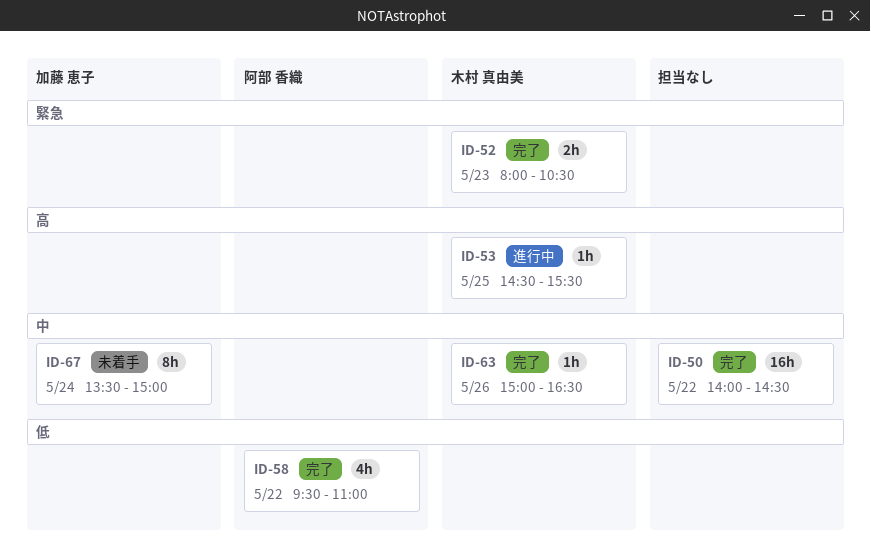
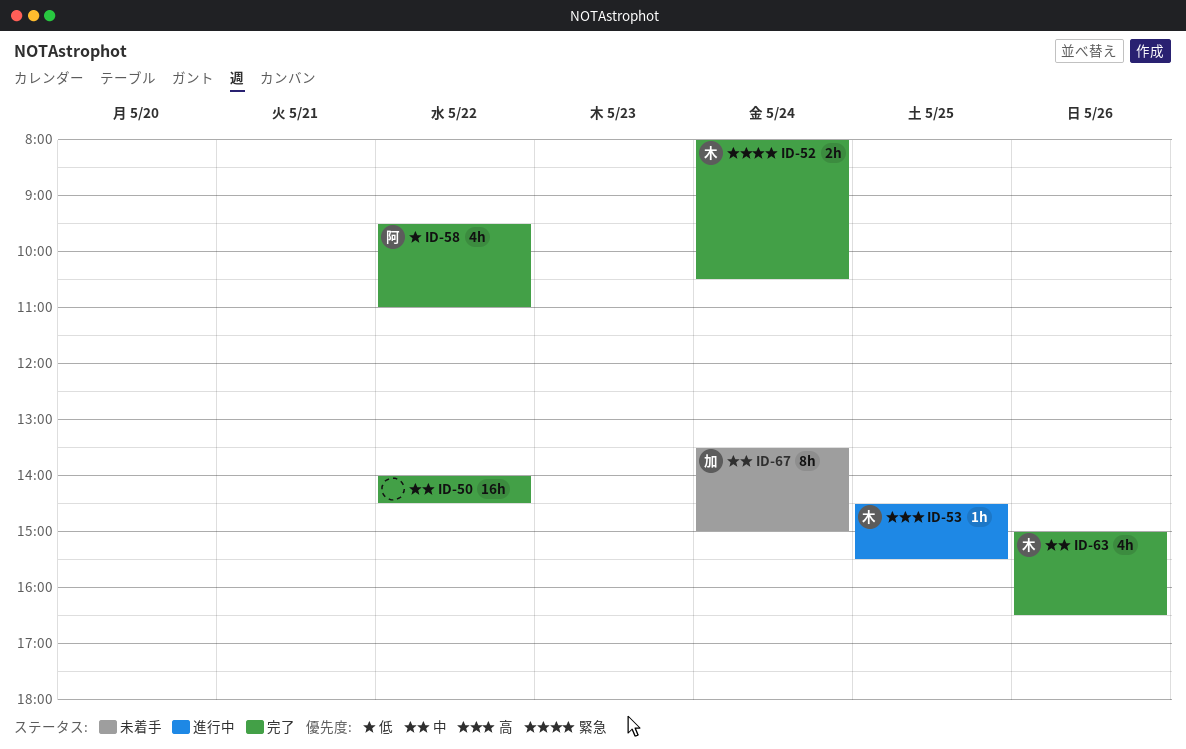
ID-52, day: May 23 -> May 24
ID-63, estimate: 1h -> 4h

